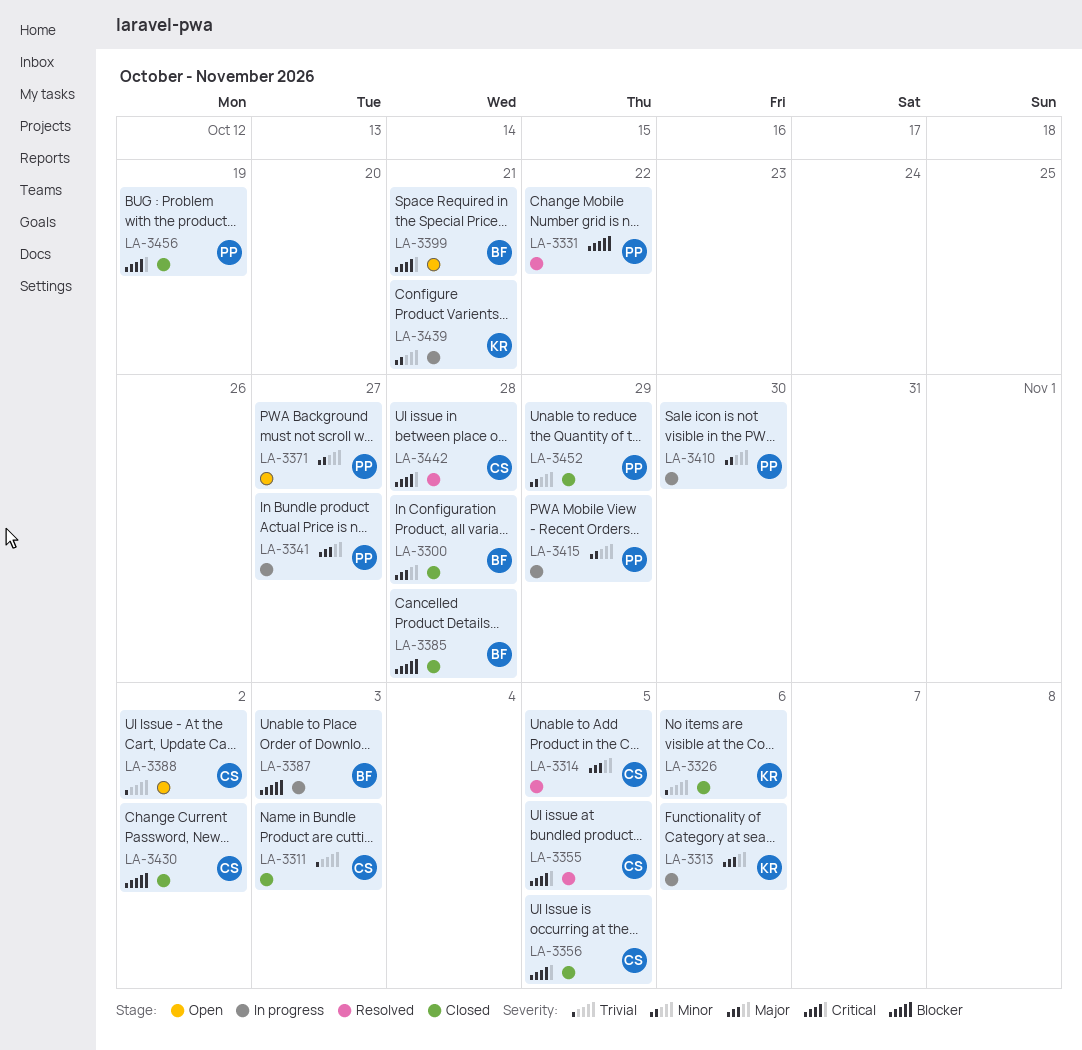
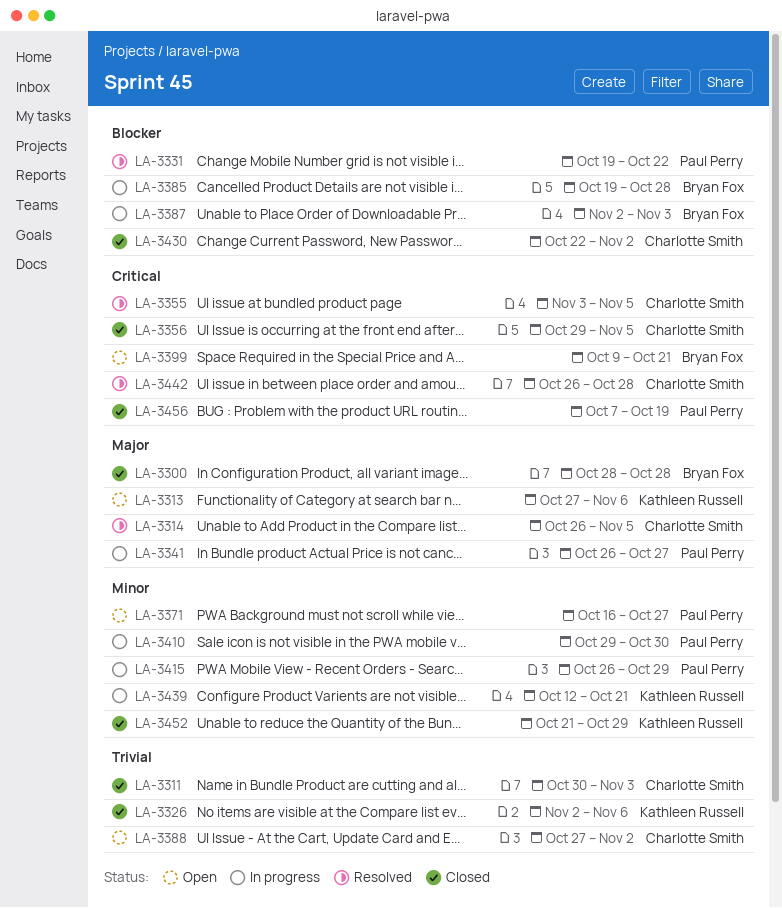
LA-3313, status: In progress -> Open
LA-3385, status: Closed -> In progress
LA-3452, owner: Paul Perry -> Kathleen Russell

